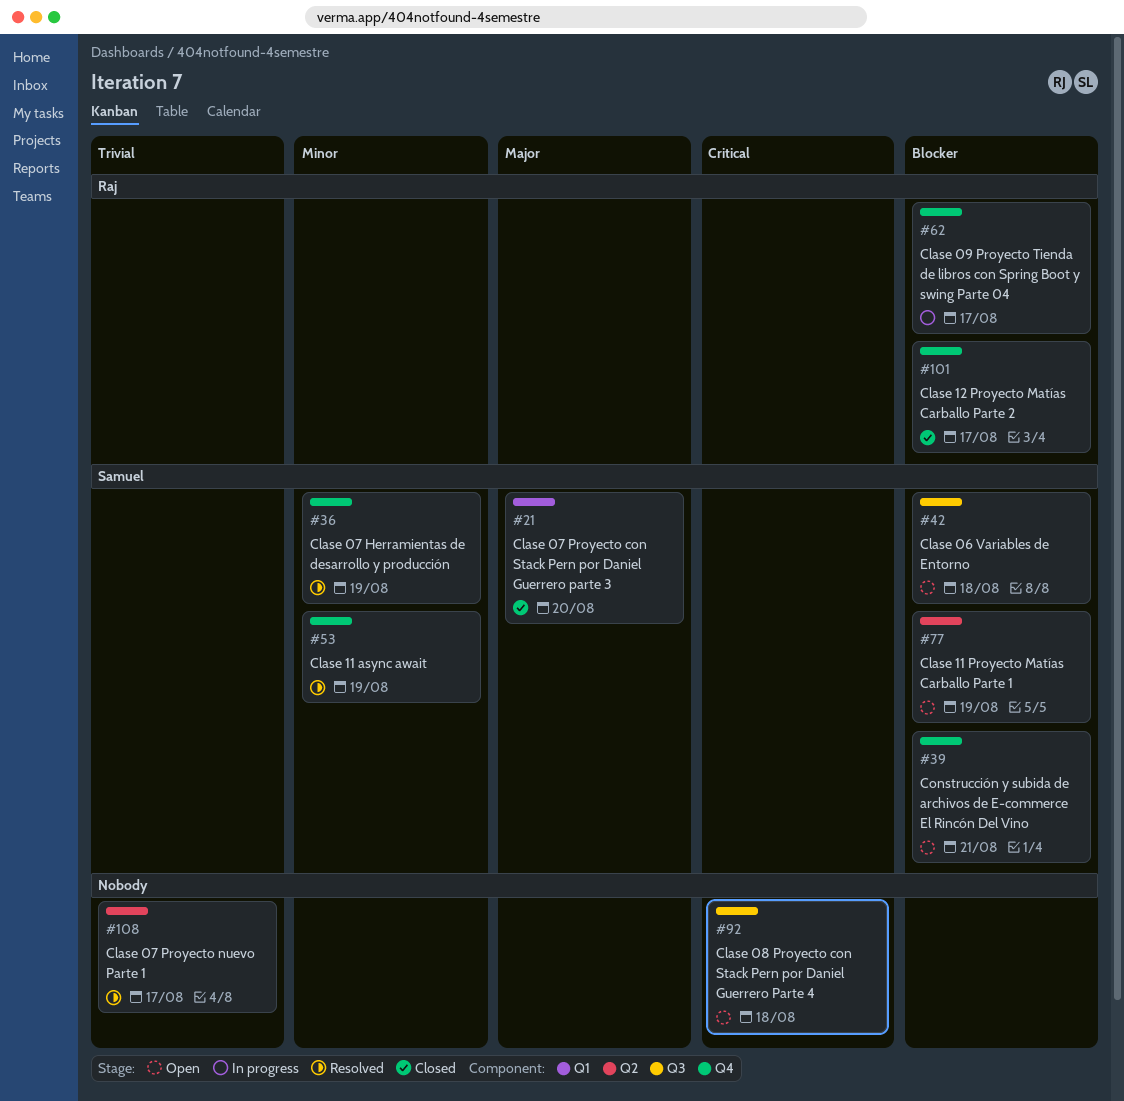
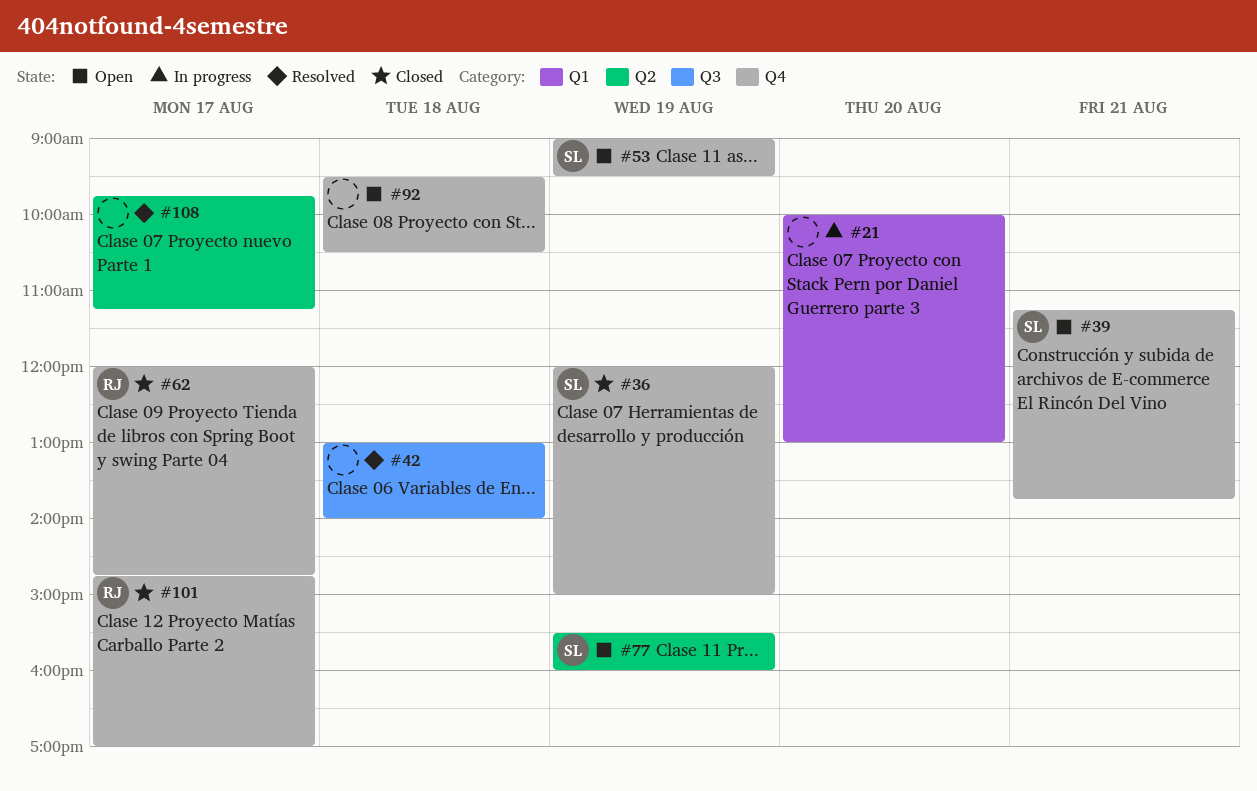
#21, status: Closed -> In progress
#21, owner: Samuel -> none
#36, status: Resolved -> Closed
#42, status: Open -> Resolved
#42, owner: Samuel -> none
#53, status: Resolved -> Open
#62, status: In progress -> Closed
#92, label: Q3 -> Q4

